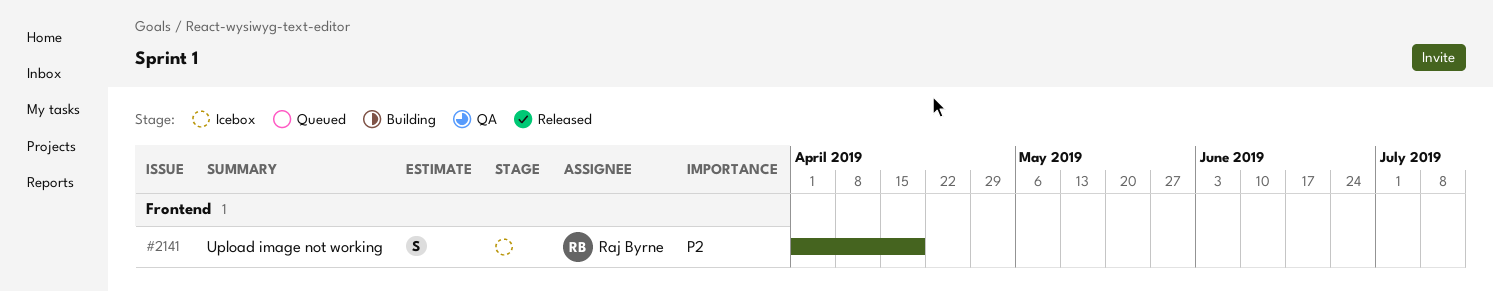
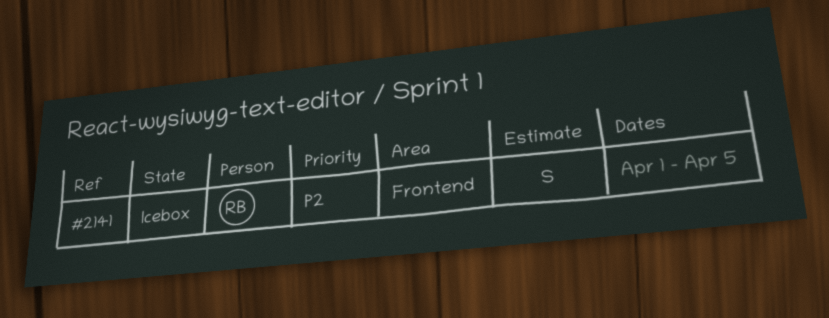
#2141, due: Apr 19 -> Apr 5

